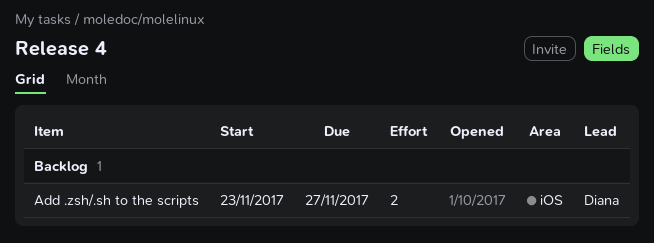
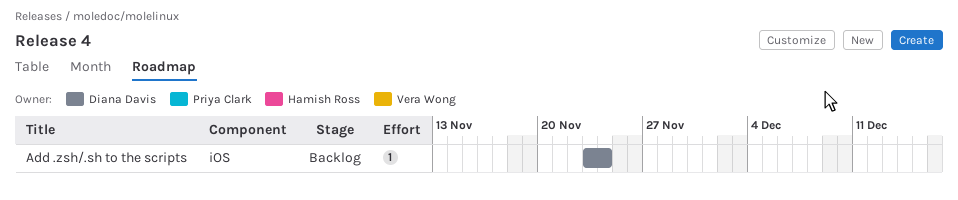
Add .zsh/.sh to the scripts, estimate: 2 -> 1
Add .zsh/.sh to the scripts, due: Nov 27 -> Nov 24

